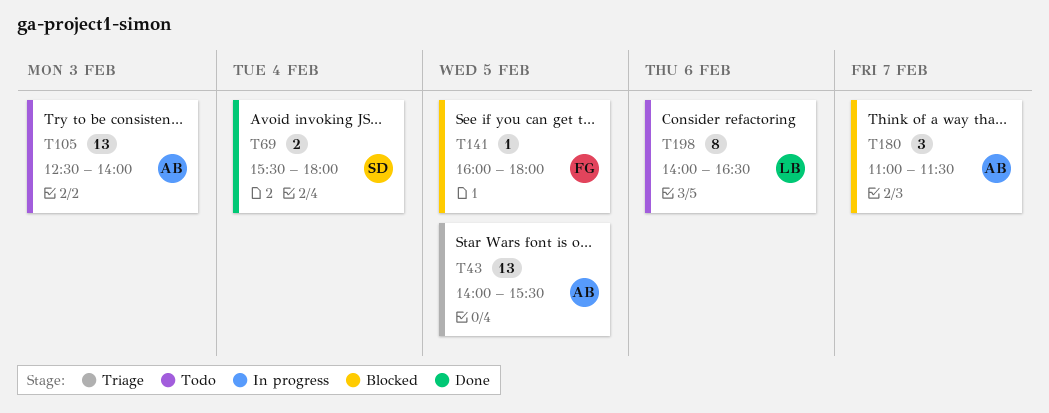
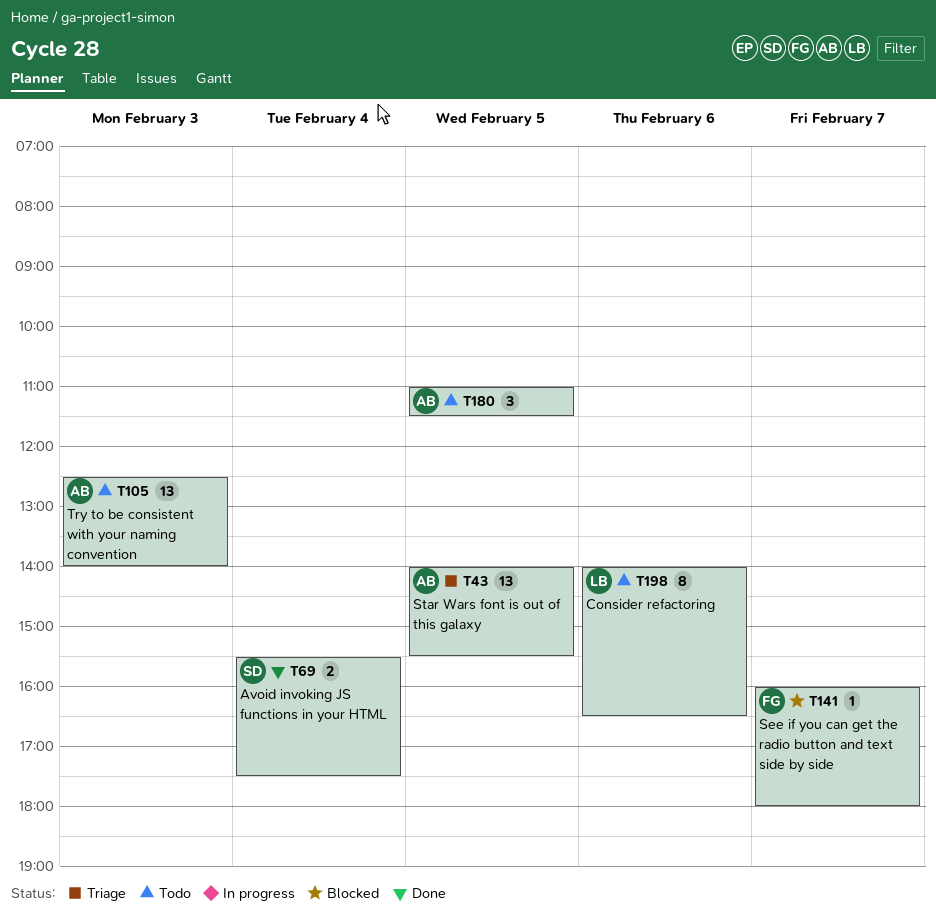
T69, ends: 18:00 -> 17:30
T141, day: Feb 5 -> Feb 7
T180, status: Blocked -> Todo
T180, day: Feb 7 -> Feb 5

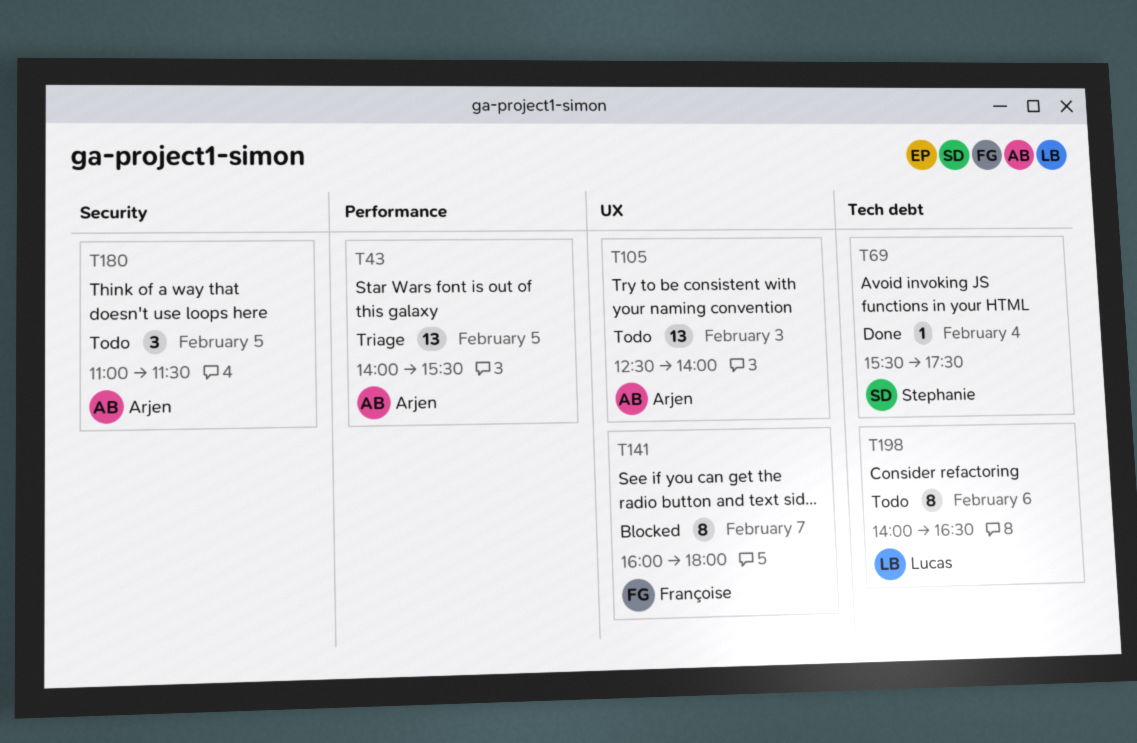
T69, estimate: 2 -> 1
T141, estimate: 1 -> 8

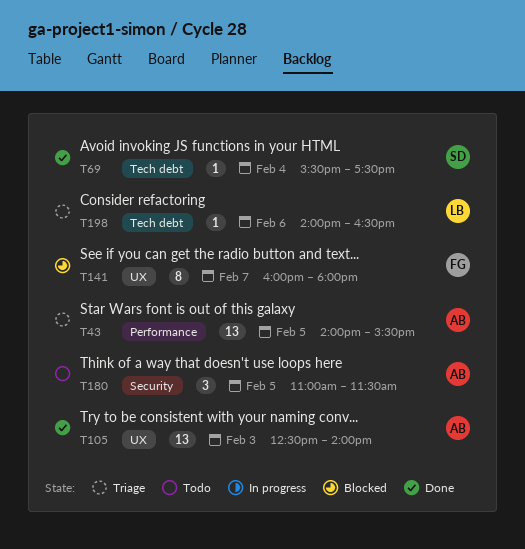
T105, status: Todo -> Done
T198, status: Todo -> Triage
T198, estimate: 8 -> 1

